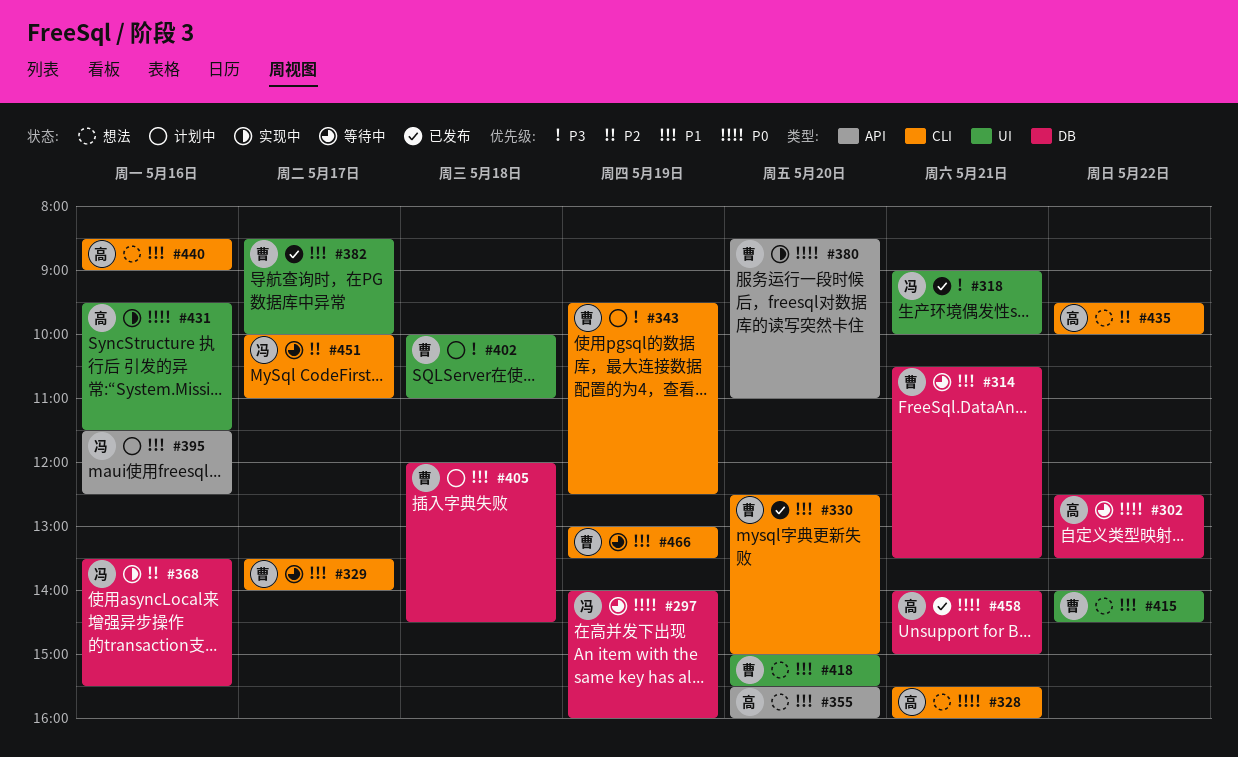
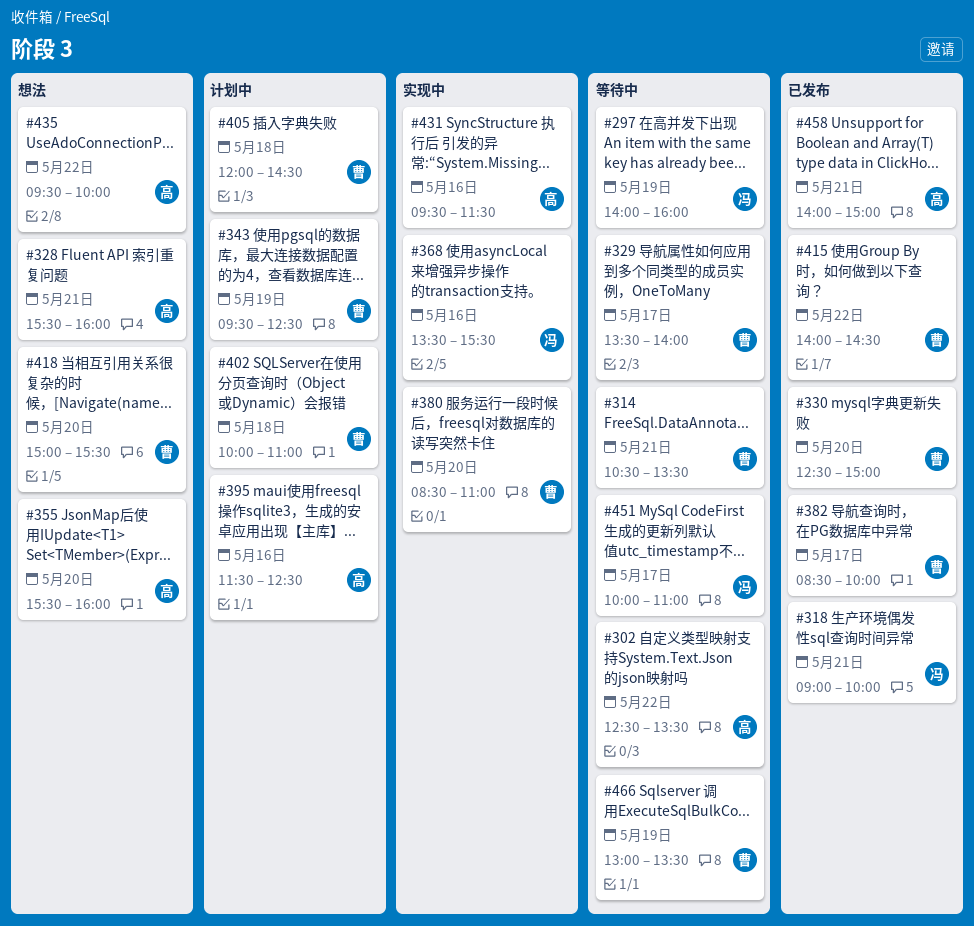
#395, owner: 冯 -> 高
#415, status: 想法 -> 已发布
#440: present -> none

